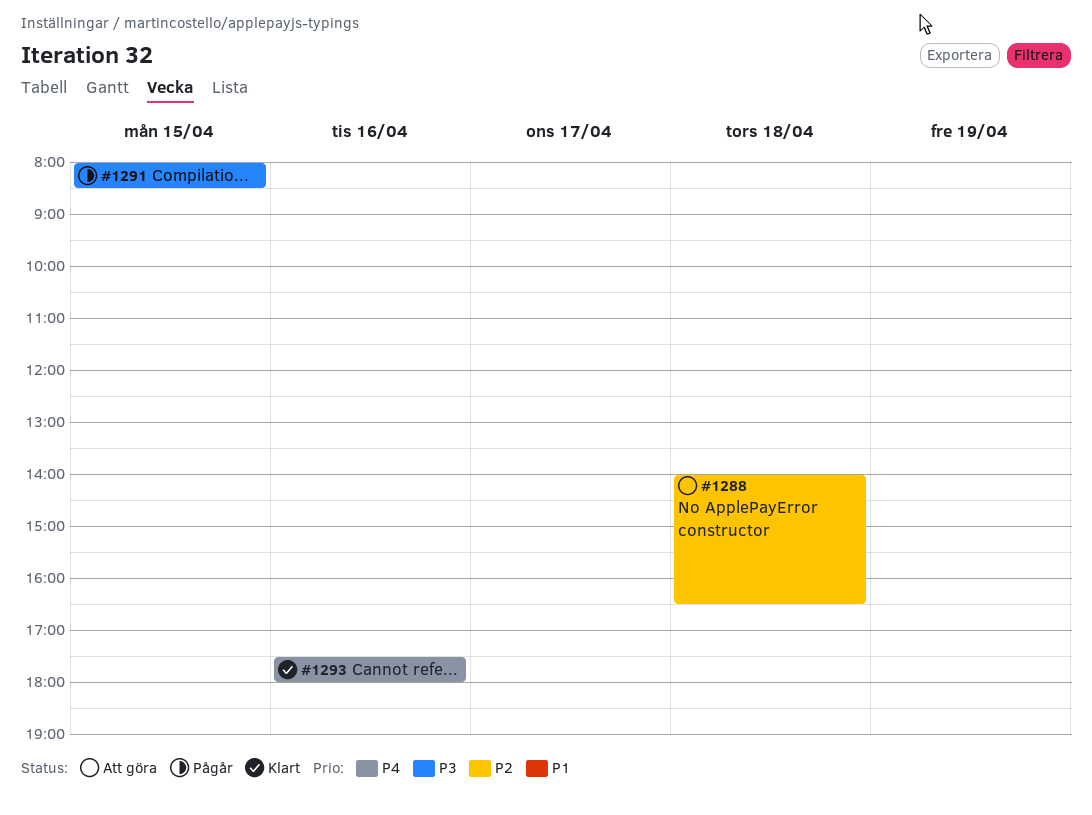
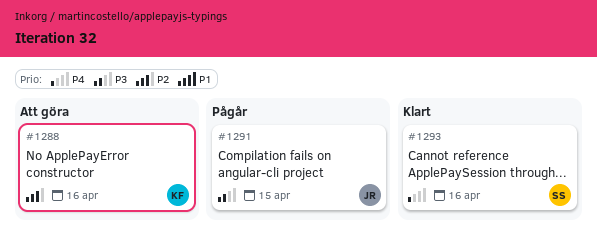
#1288, day: Apr 18 -> Apr 16

